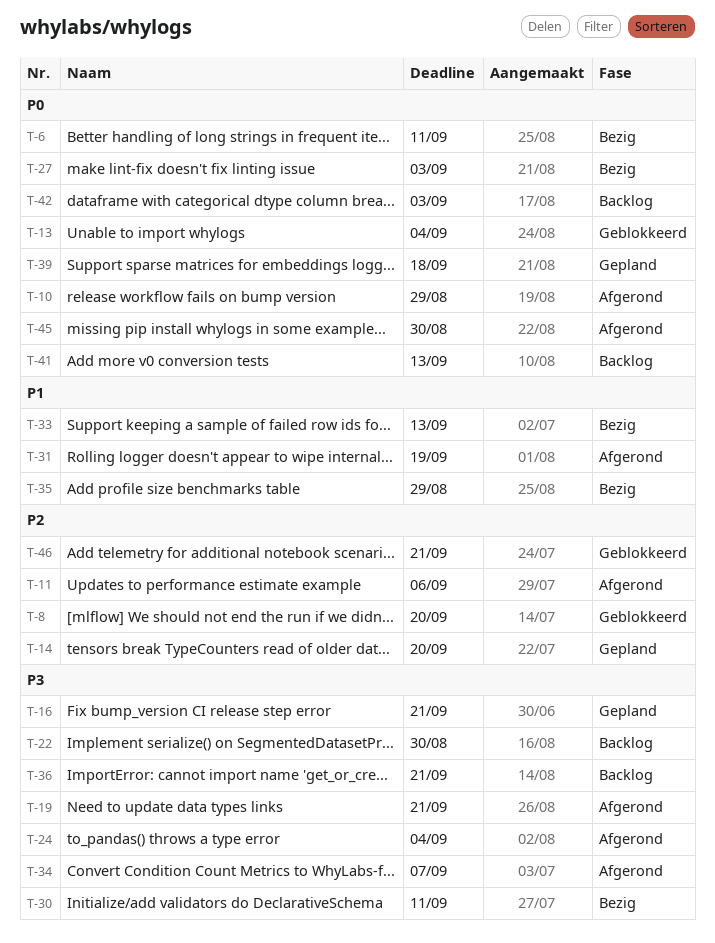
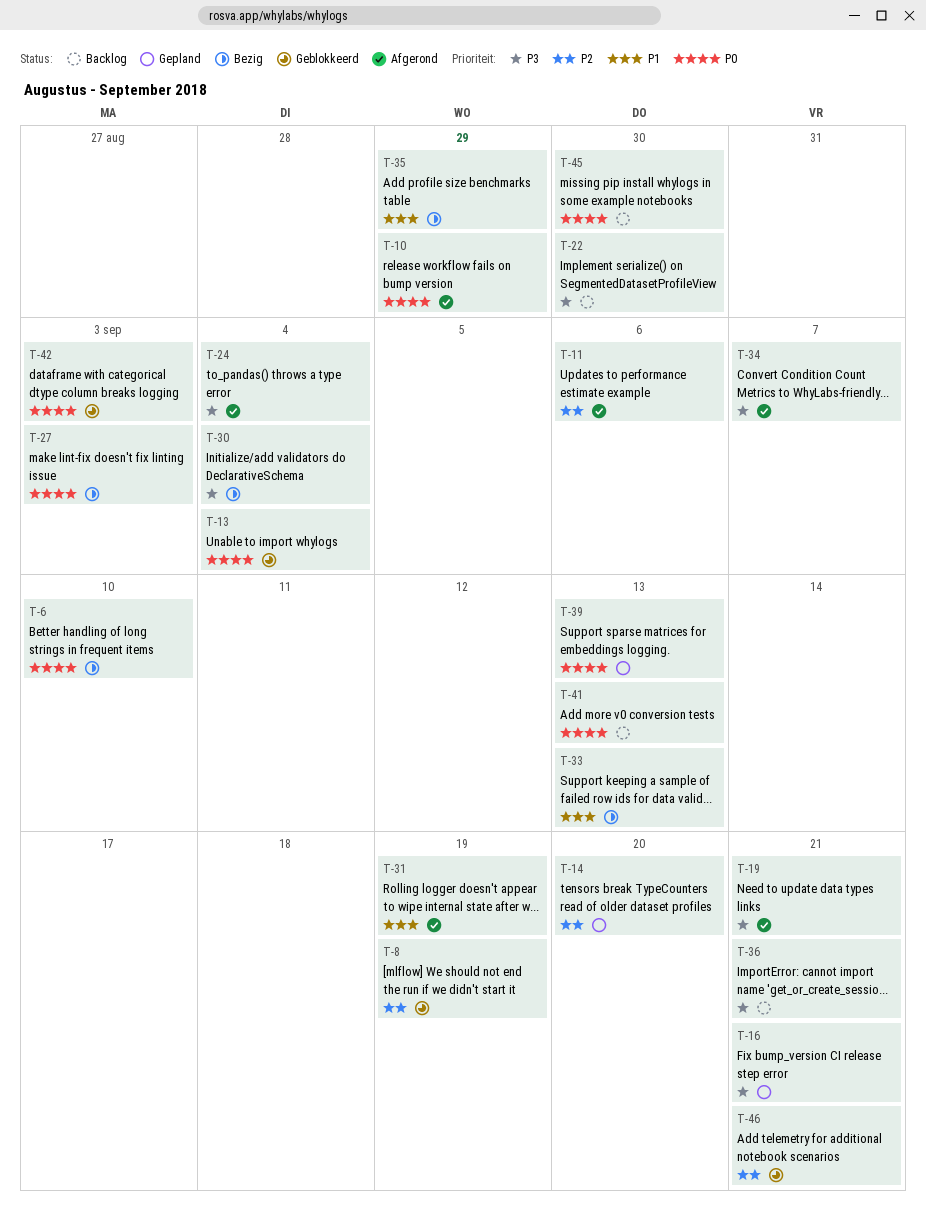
T-6, due: Sep 11 -> Sep 10
T-8, due: Sep 20 -> Sep 19
T-30, due: Sep 11 -> Sep 4
T-39, due: Sep 18 -> Sep 13
T-42, status: Backlog -> Geblokkeerd
T-45, status: Afgerond -> Backlog

